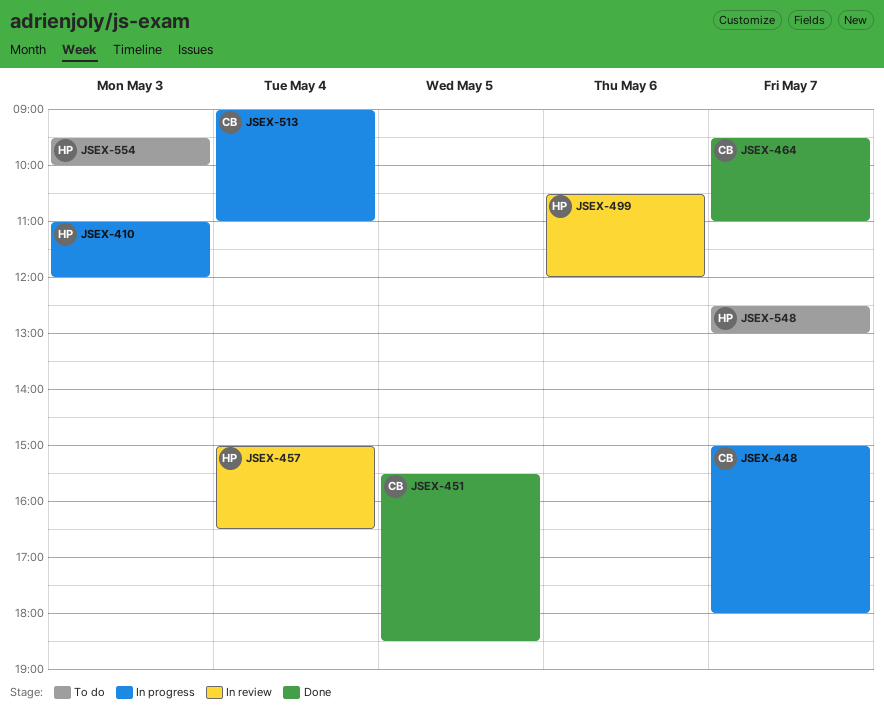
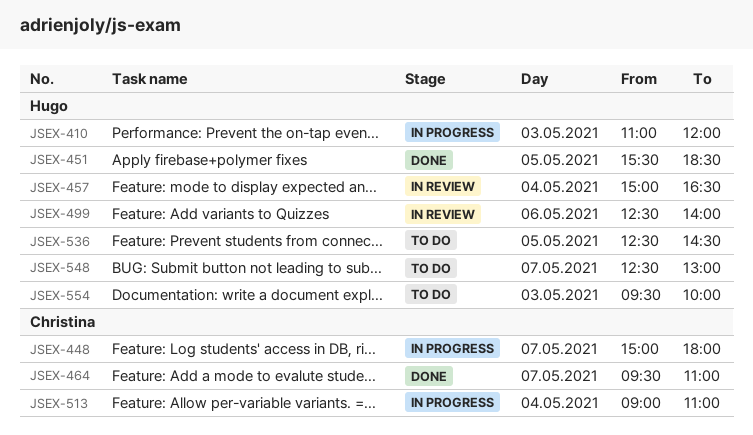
JSEX-451, owner: Christina -> Hugo
JSEX-499, begins: 10:30 -> 12:30
JSEX-499, ends: 12:00 -> 14:00
JSEX-536: none -> present

